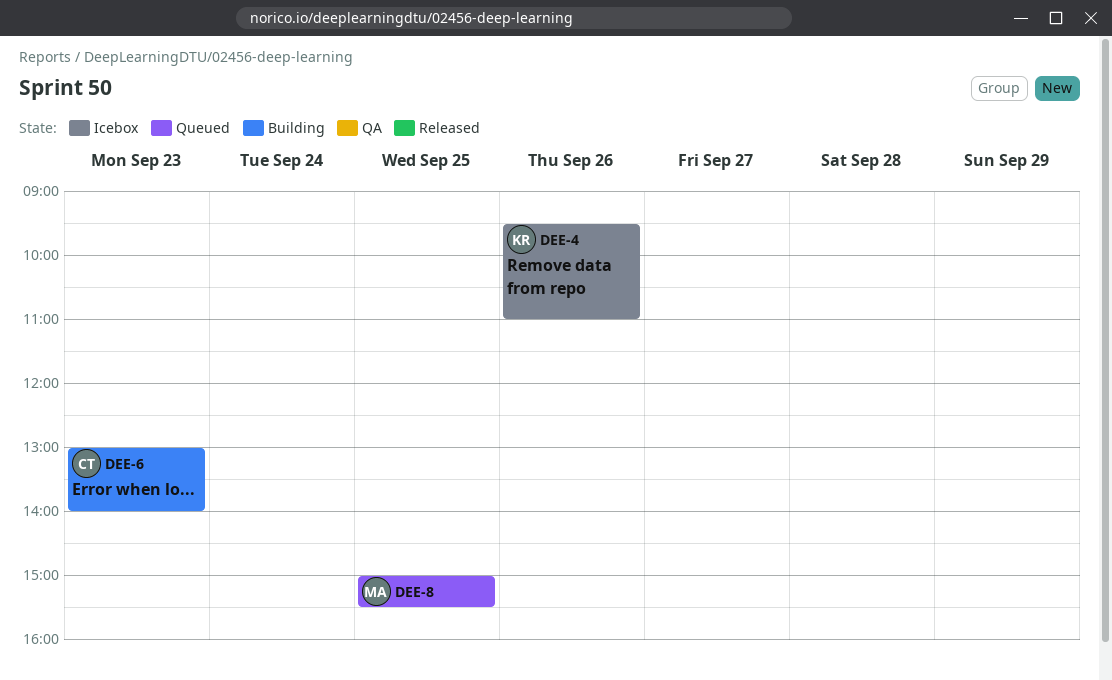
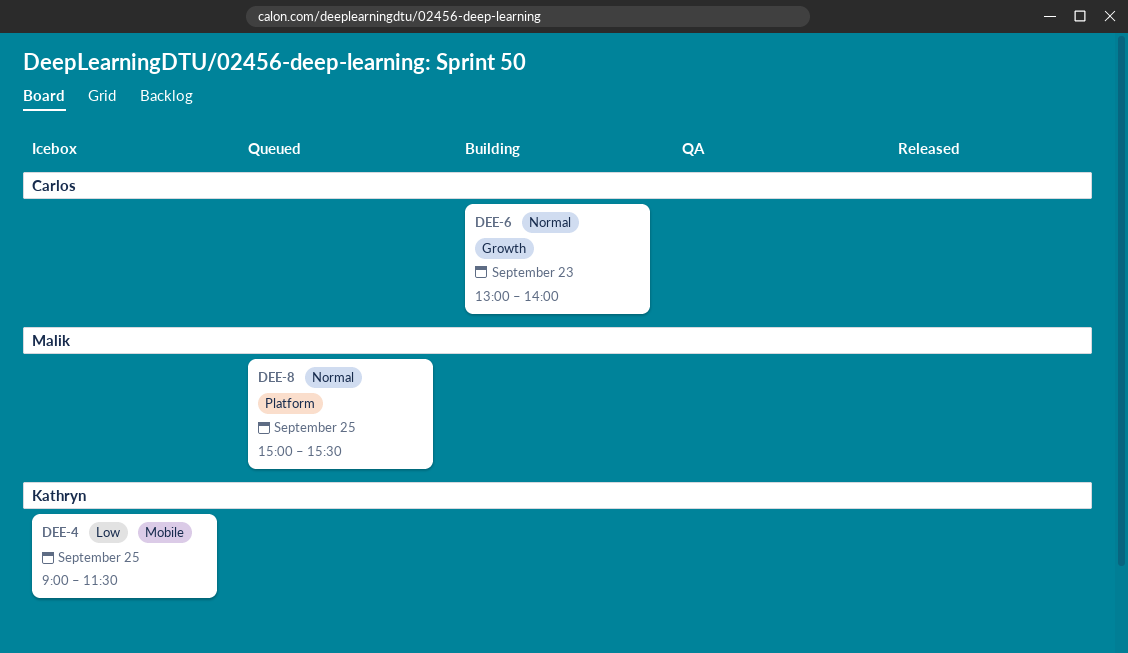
DEE-4, day: Sep 26 -> Sep 25
DEE-4, begins: 09:30 -> 09:00
DEE-4, ends: 11:00 -> 11:30

